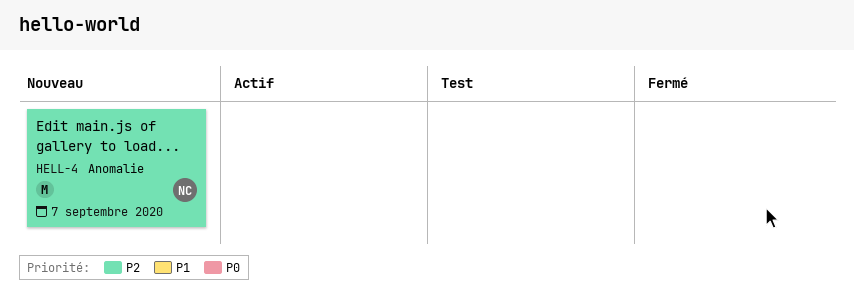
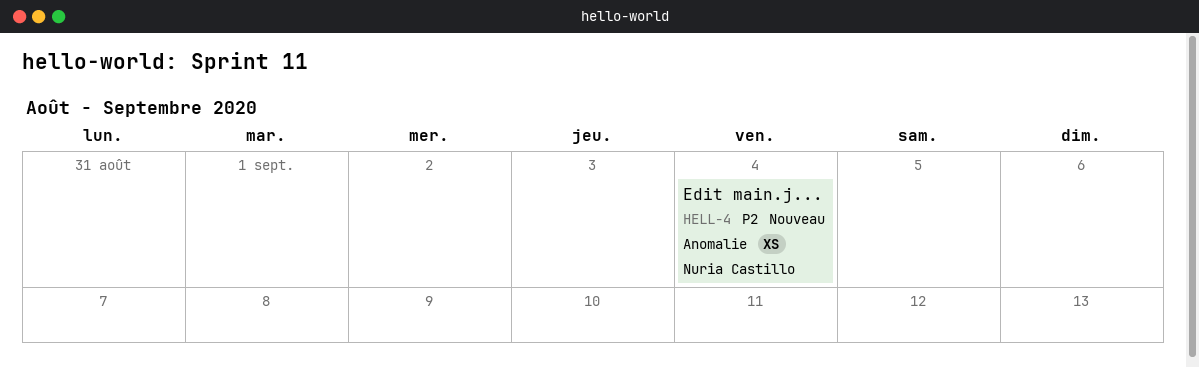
HELL-4, estimate: M -> XS
HELL-4, due: Sep 7 -> Sep 4

